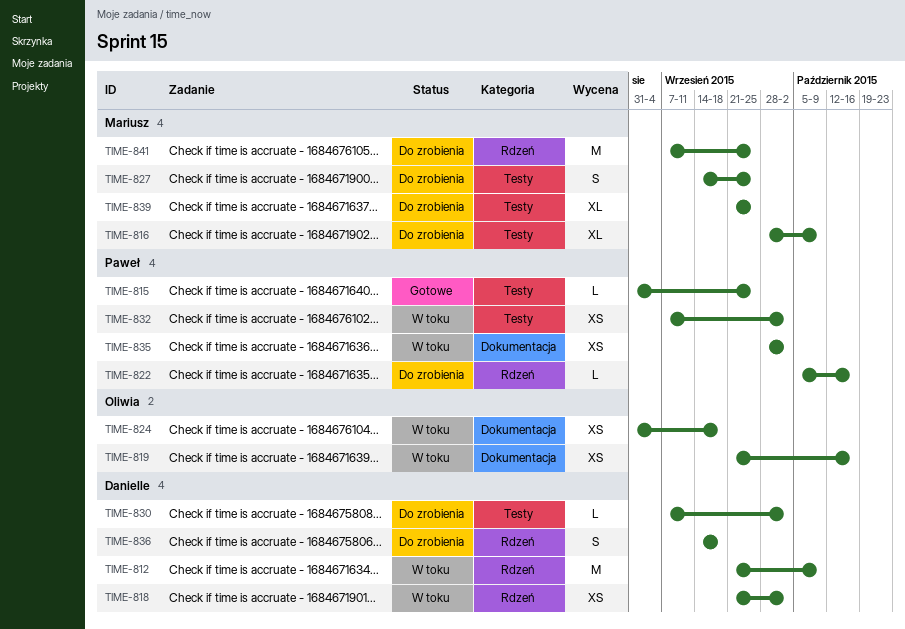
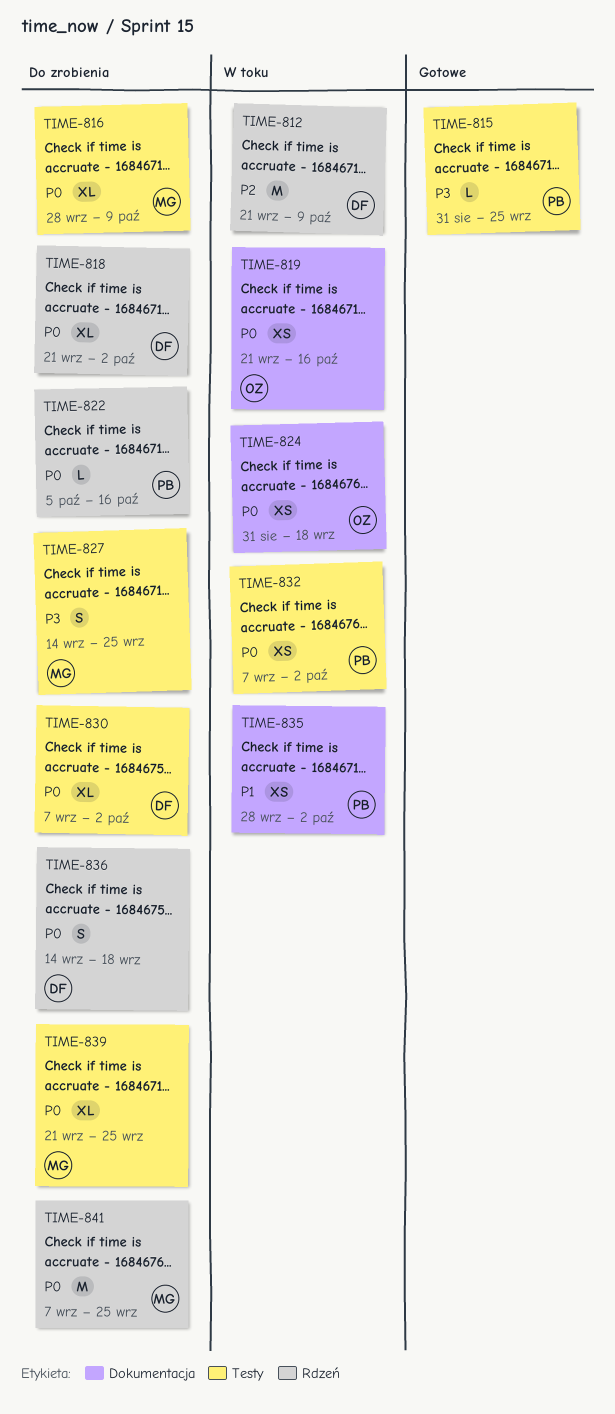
TIME-818, status: W toku -> Do zrobienia
TIME-818, estimate: XS -> XL
TIME-830, estimate: L -> XL

